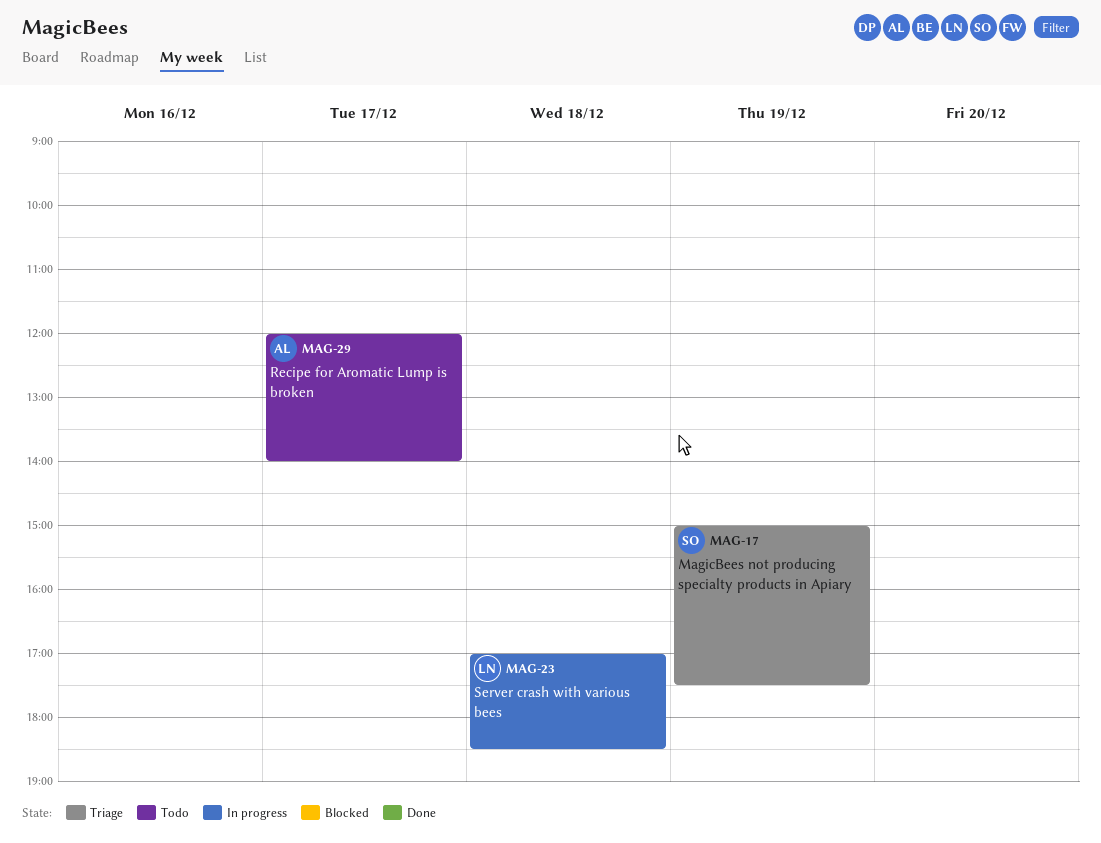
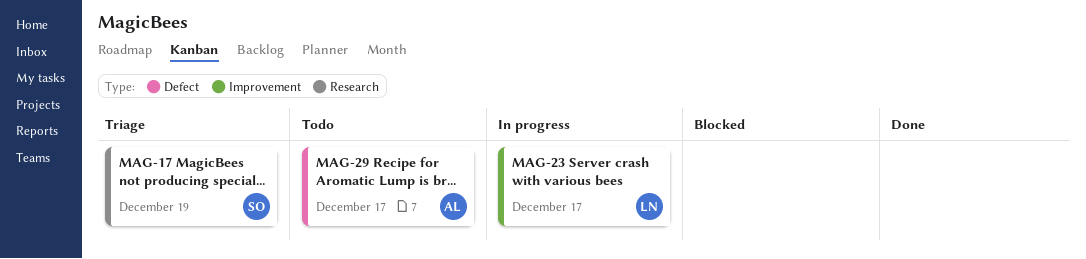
MAG-23, day: Dec 18 -> Dec 17

